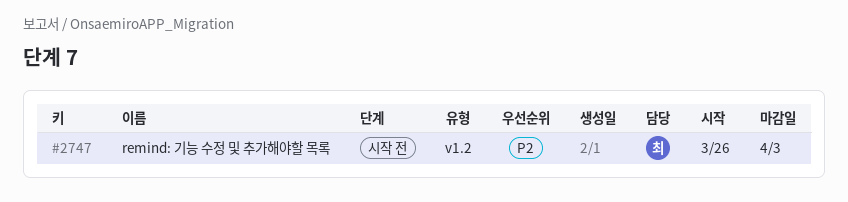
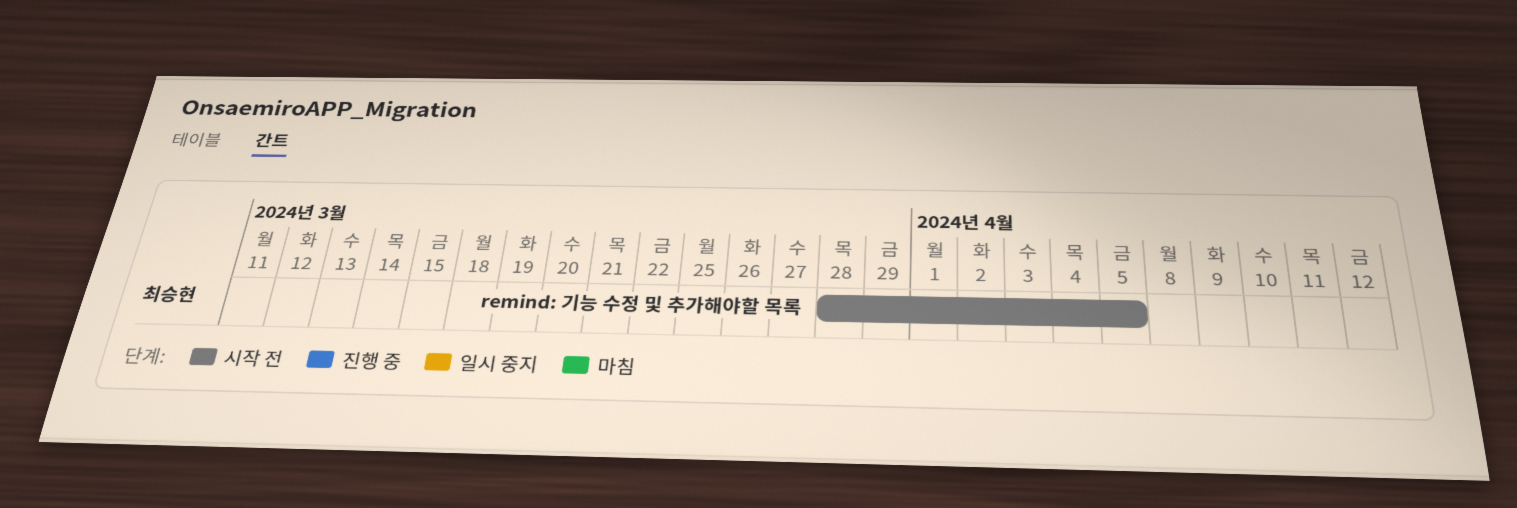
remind: 기능 수정 및 추가해야할 목록, start: Mar 26 -> Mar 28
remind: 기능 수정 및 추가해야할 목록, due: Apr 3 -> Apr 5

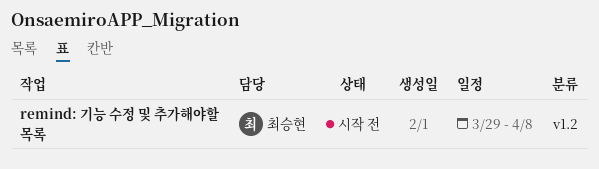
remind: 기능 수정 및 추가해야할 목록, start: Mar 28 -> Mar 29
remind: 기능 수정 및 추가해야할 목록, due: Apr 5 -> Apr 8

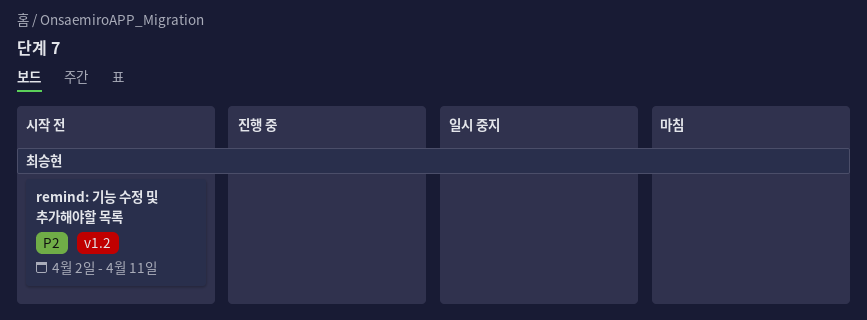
remind: 기능 수정 및 추가해야할 목록, start: Mar 29 -> Apr 2
remind: 기능 수정 및 추가해야할 목록, due: Apr 8 -> Apr 11

